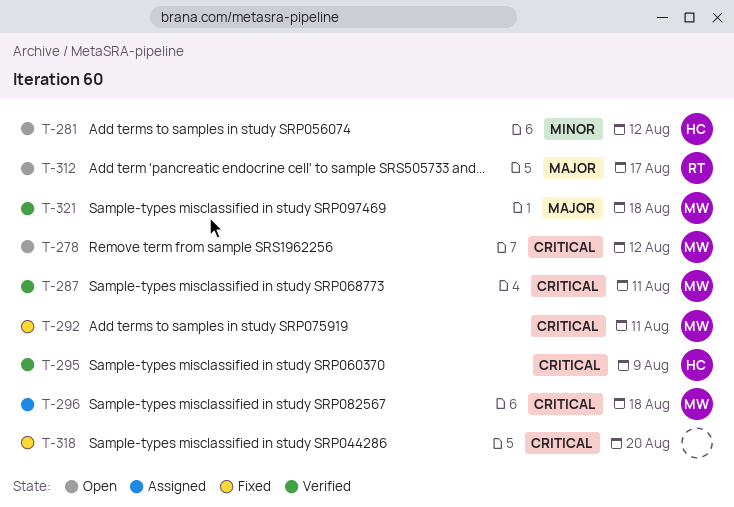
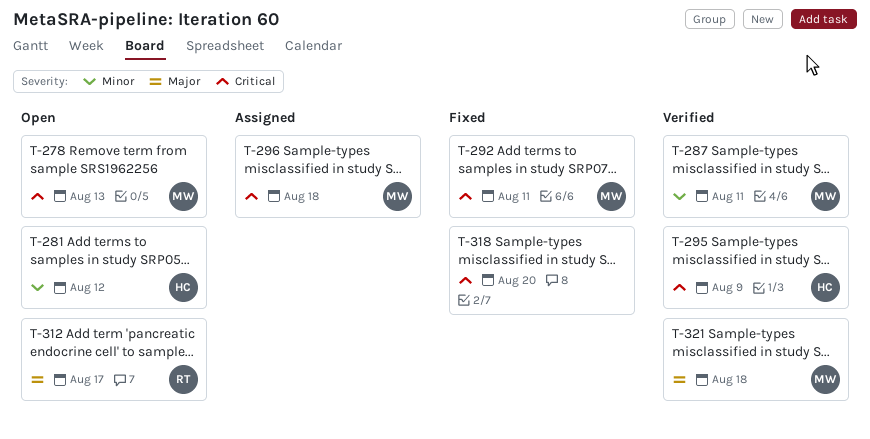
T-278, due: Aug 12 -> Aug 13
T-287, priority: Critical -> Minor

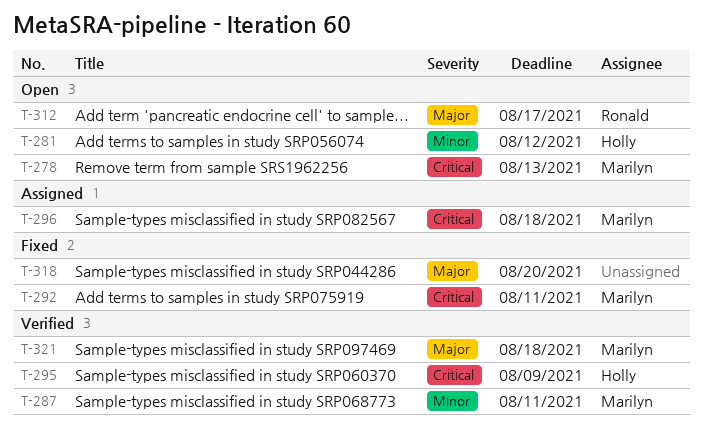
T-318, priority: Critical -> Major

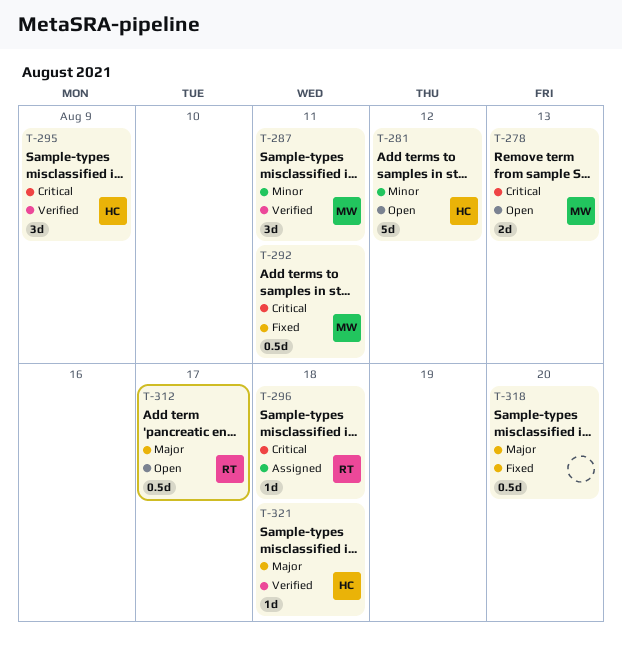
T-296, owner: Marilyn -> Ronald
T-321, owner: Marilyn -> Holly

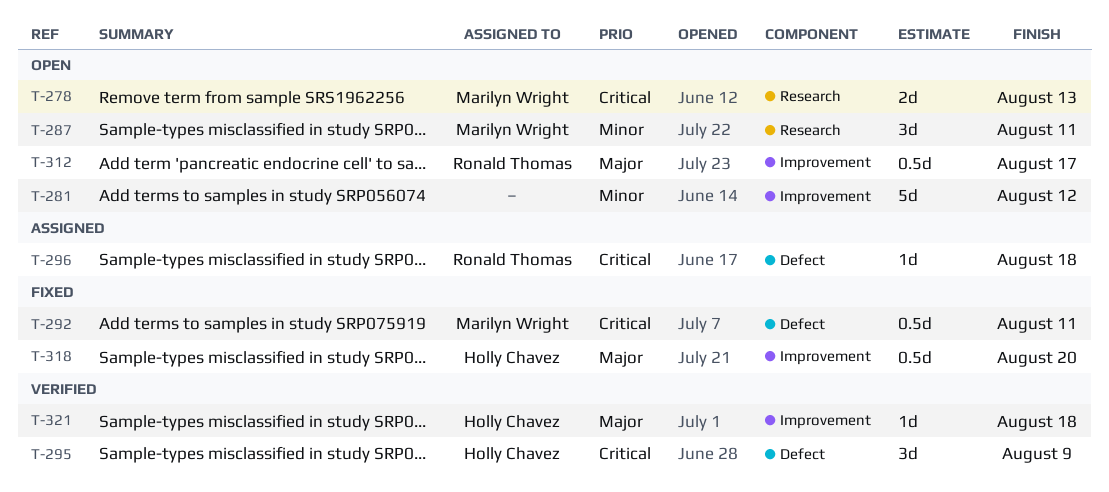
T-281, owner: Holly Chavez -> none
T-287, status: Verified -> Open
T-318, owner: none -> Holly Chavez

